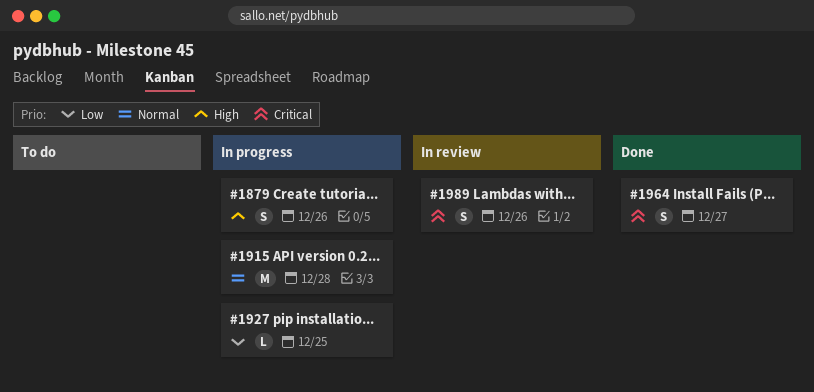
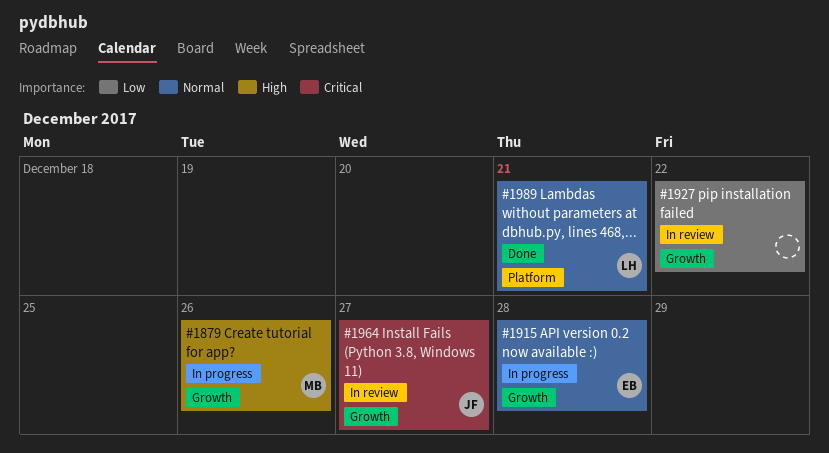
#1927, status: In progress -> In review
#1927, due: Dec 25 -> Dec 22
#1964, status: Done -> In review
#1989, status: In review -> Done
#1989, priority: Critical -> Normal
#1989, due: Dec 26 -> Dec 21

